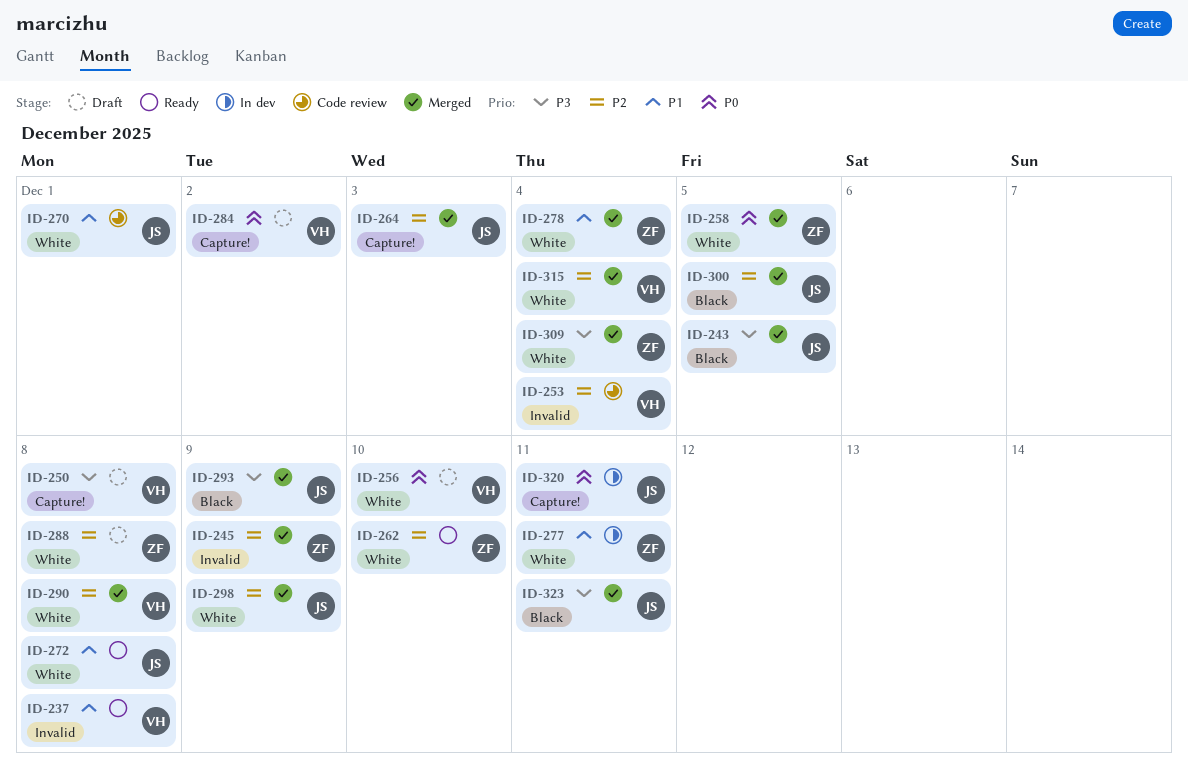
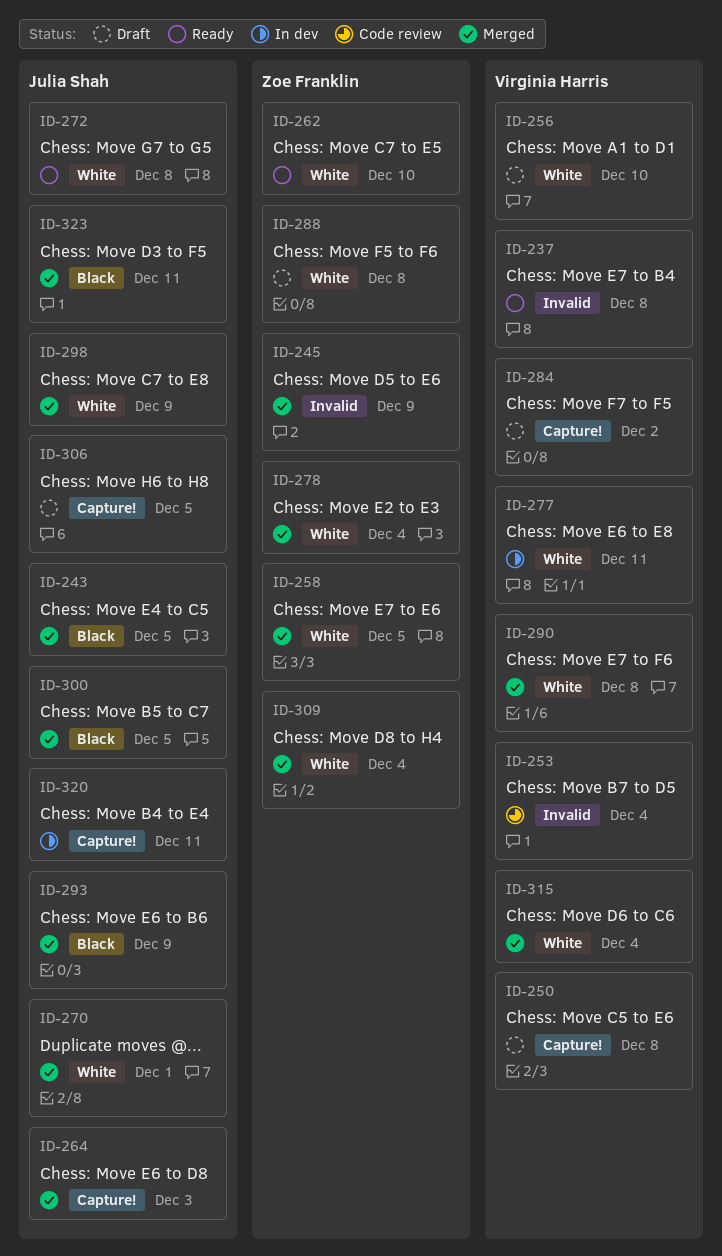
ID-270, status: Code review -> Merged
ID-277, owner: Zoe Franklin -> Virginia Harris
ID-306: none -> present

